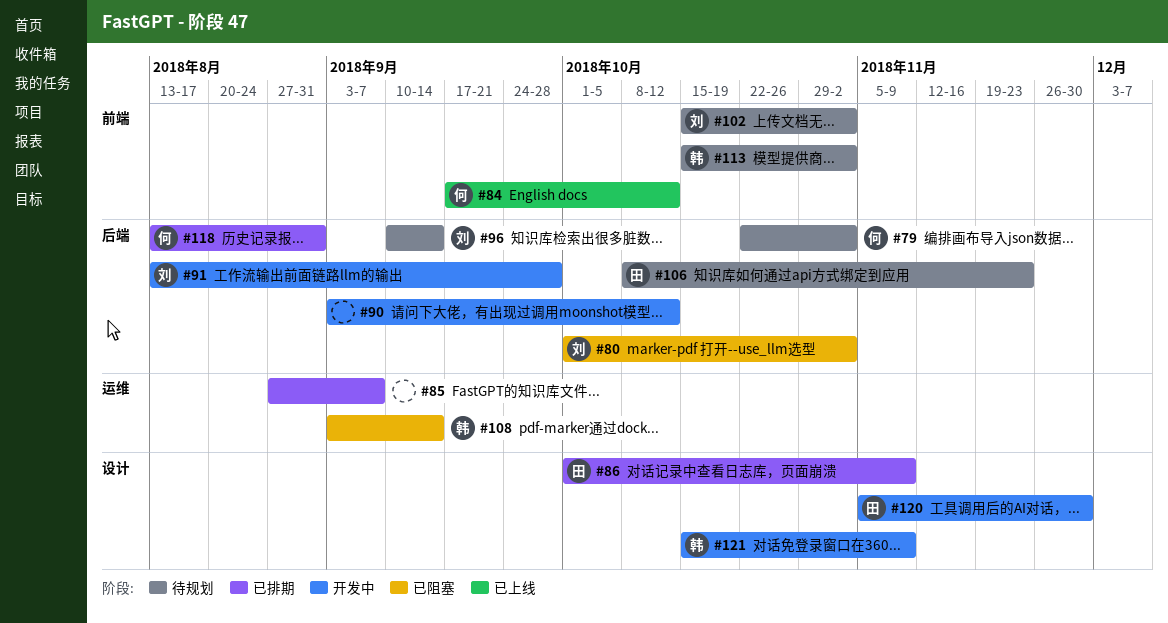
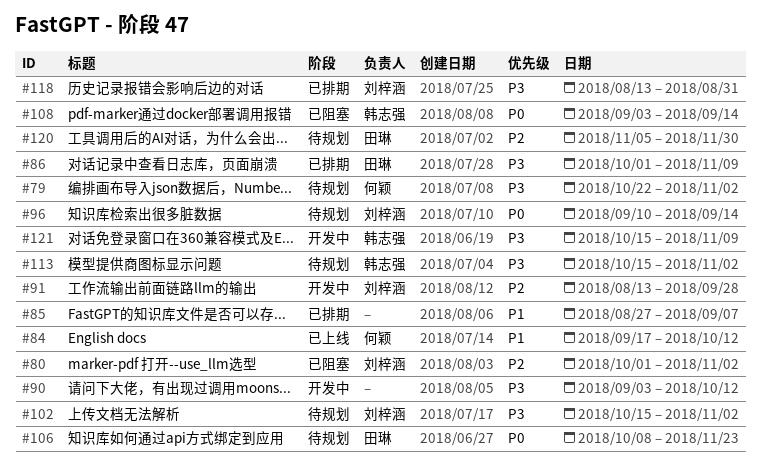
#118, owner: 何颖 -> 刘梓涵
#120, status: 开发中 -> 待规划

